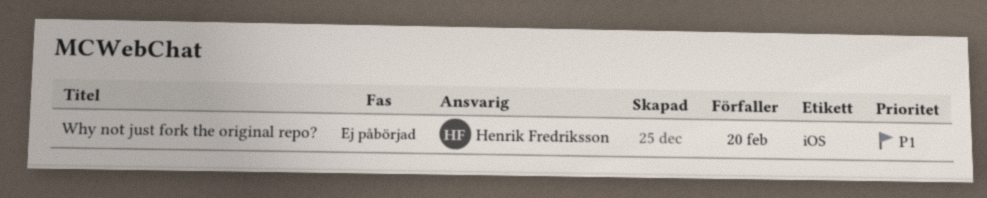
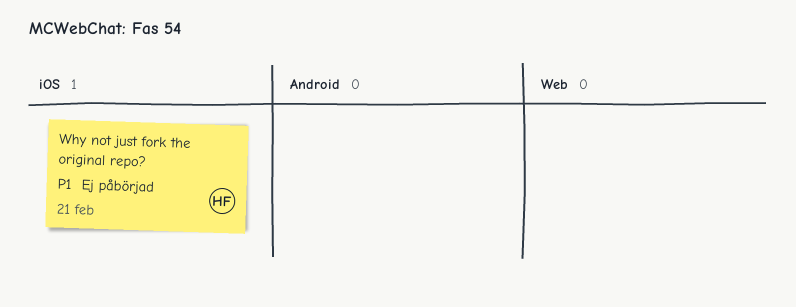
Why not just fork the original repo?, due: Feb 20 -> Feb 21

